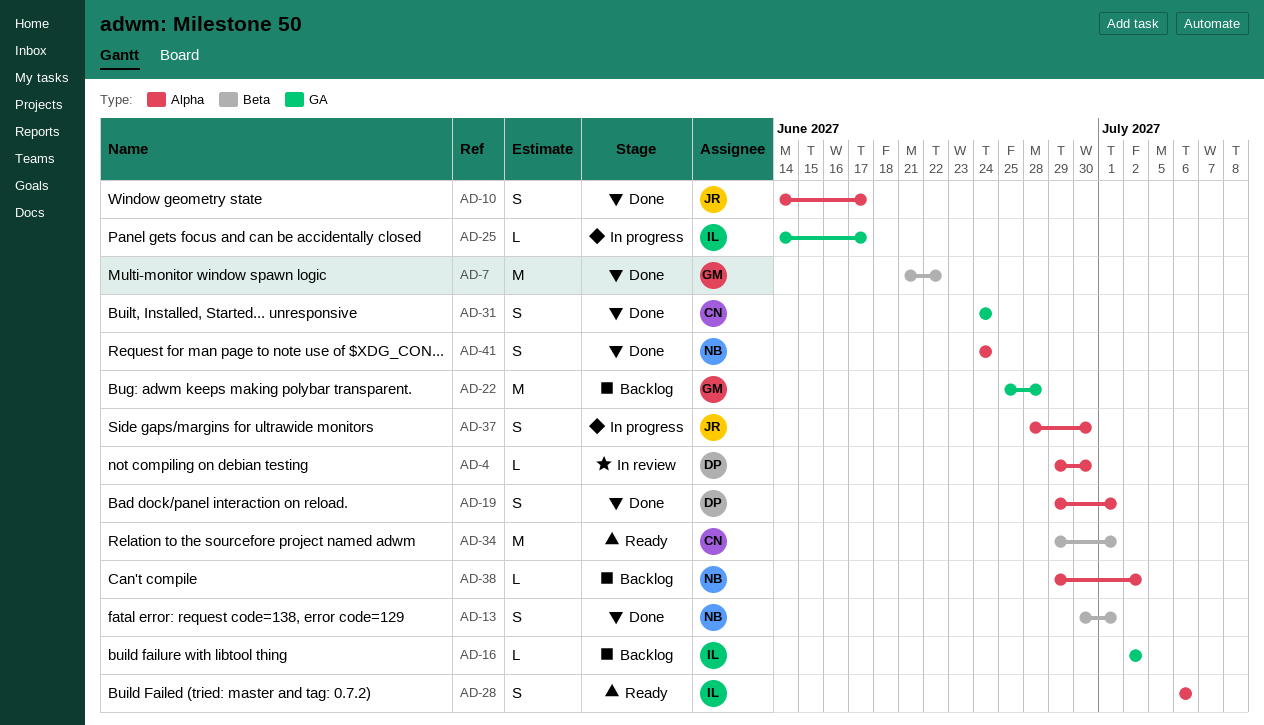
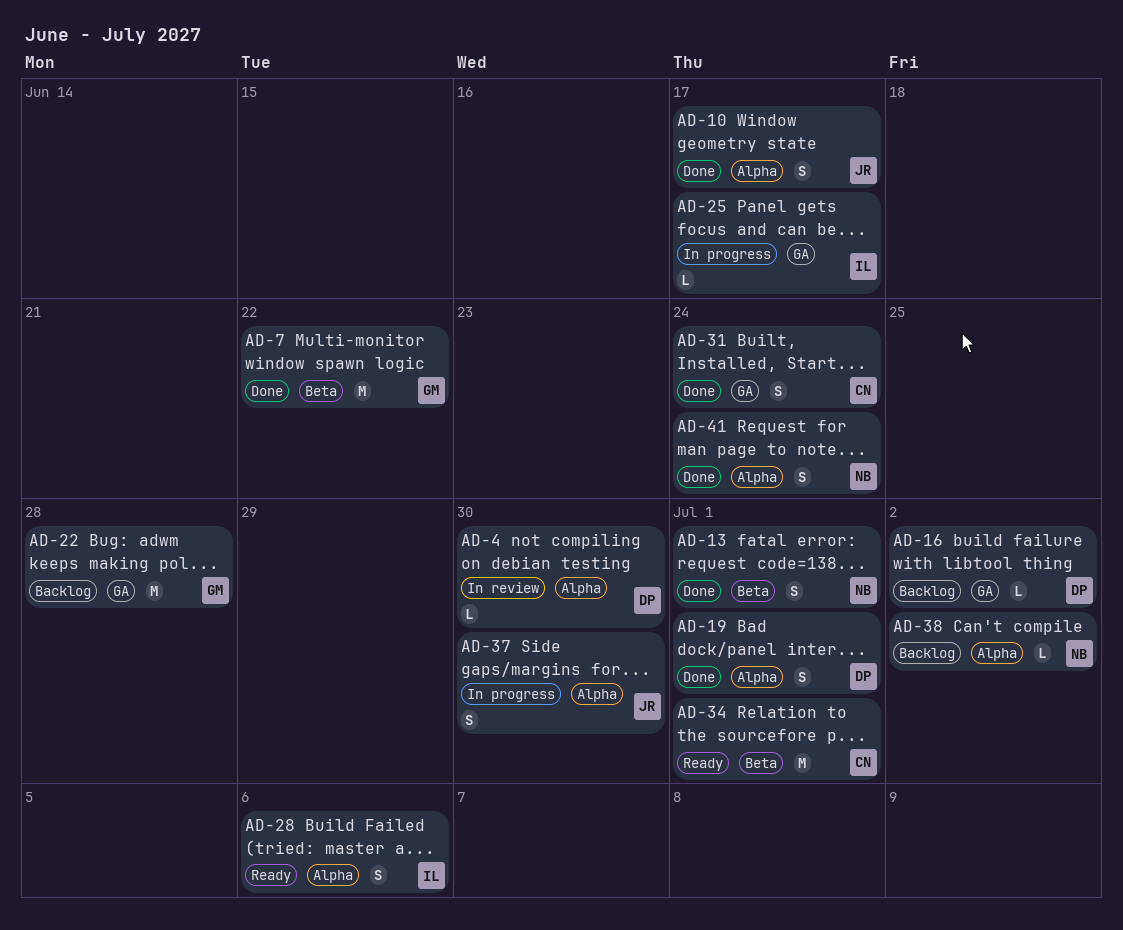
AD-16, owner: IL -> DP

